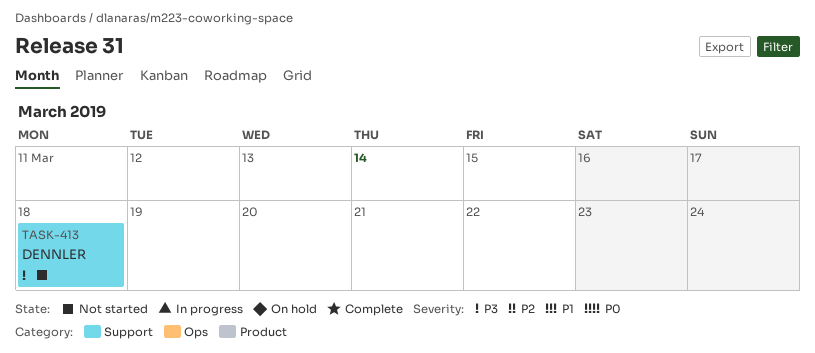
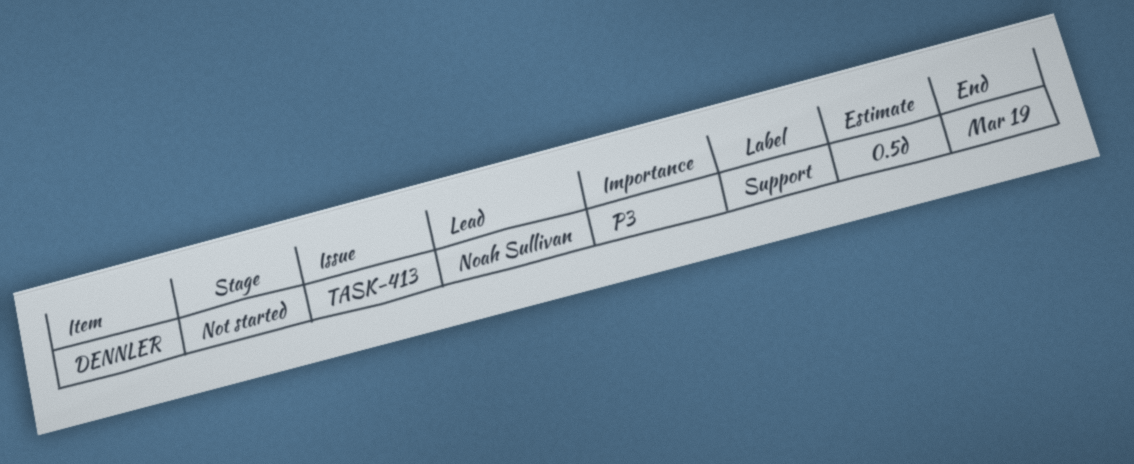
TASK-413, due: Mar 18 -> Mar 19

